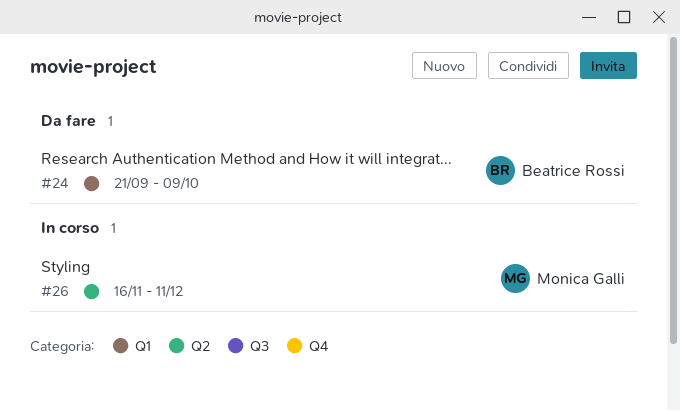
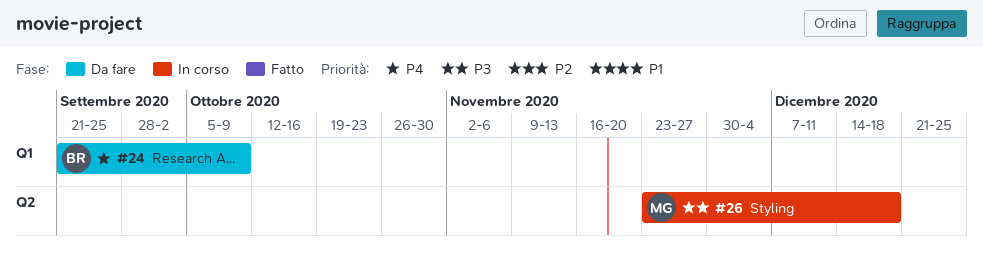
#26, start: Nov 16 -> Nov 23
#26, due: Dec 11 -> Dec 18

